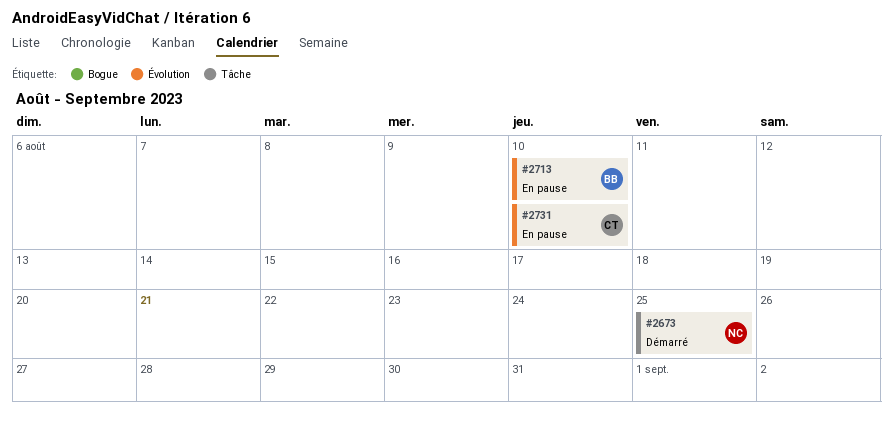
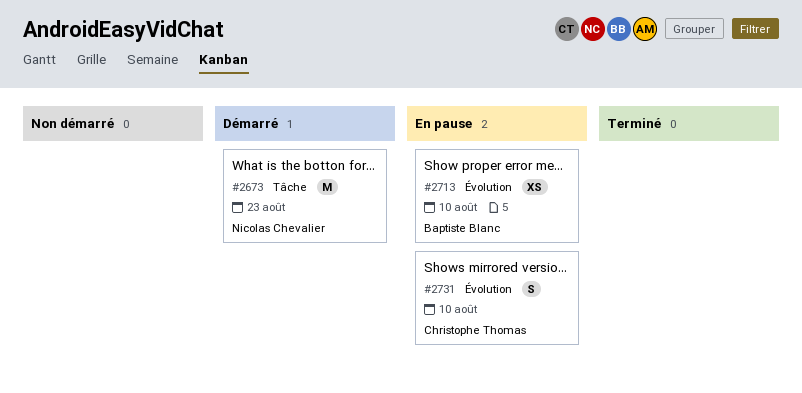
#2673, due: Aug 25 -> Aug 23

